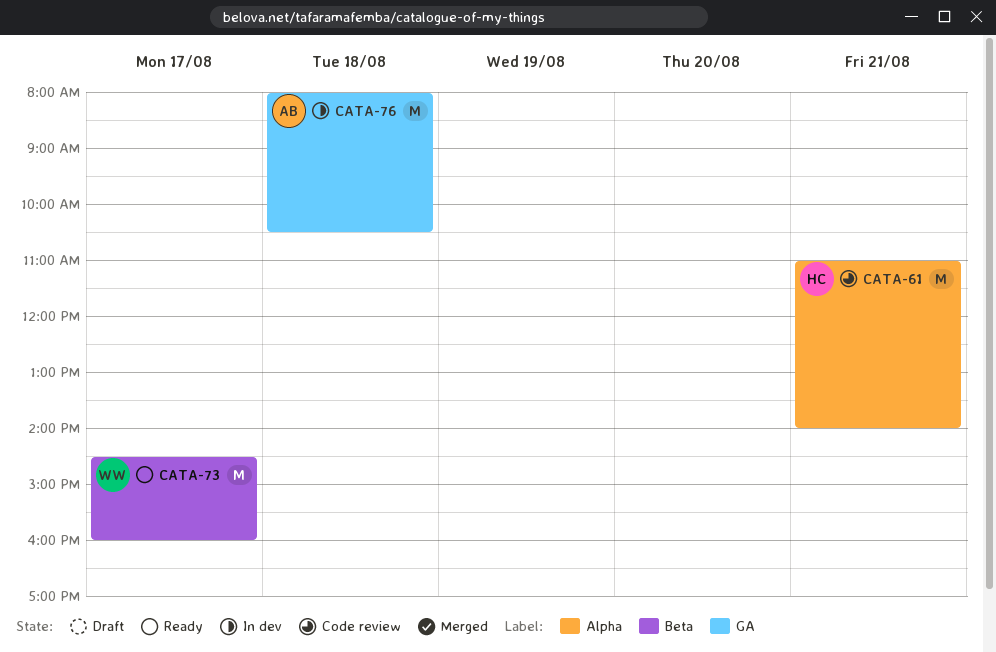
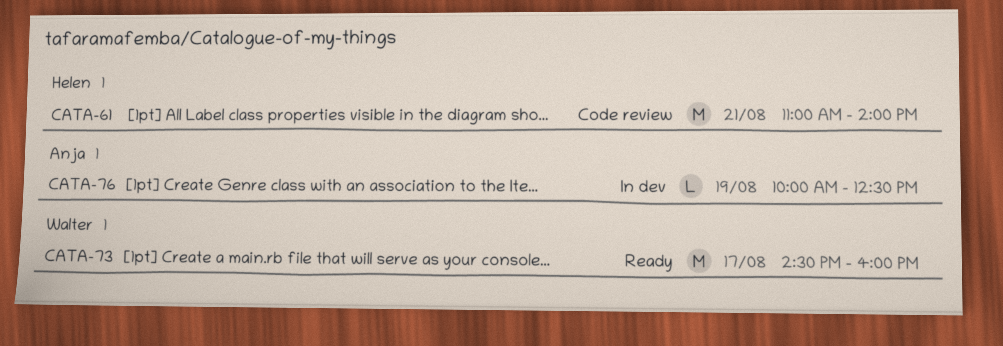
CATA-76, estimate: M -> L
CATA-76, day: Aug 18 -> Aug 19
CATA-76, begins: 08:00 -> 10:00
CATA-76, ends: 10:30 -> 12:30

